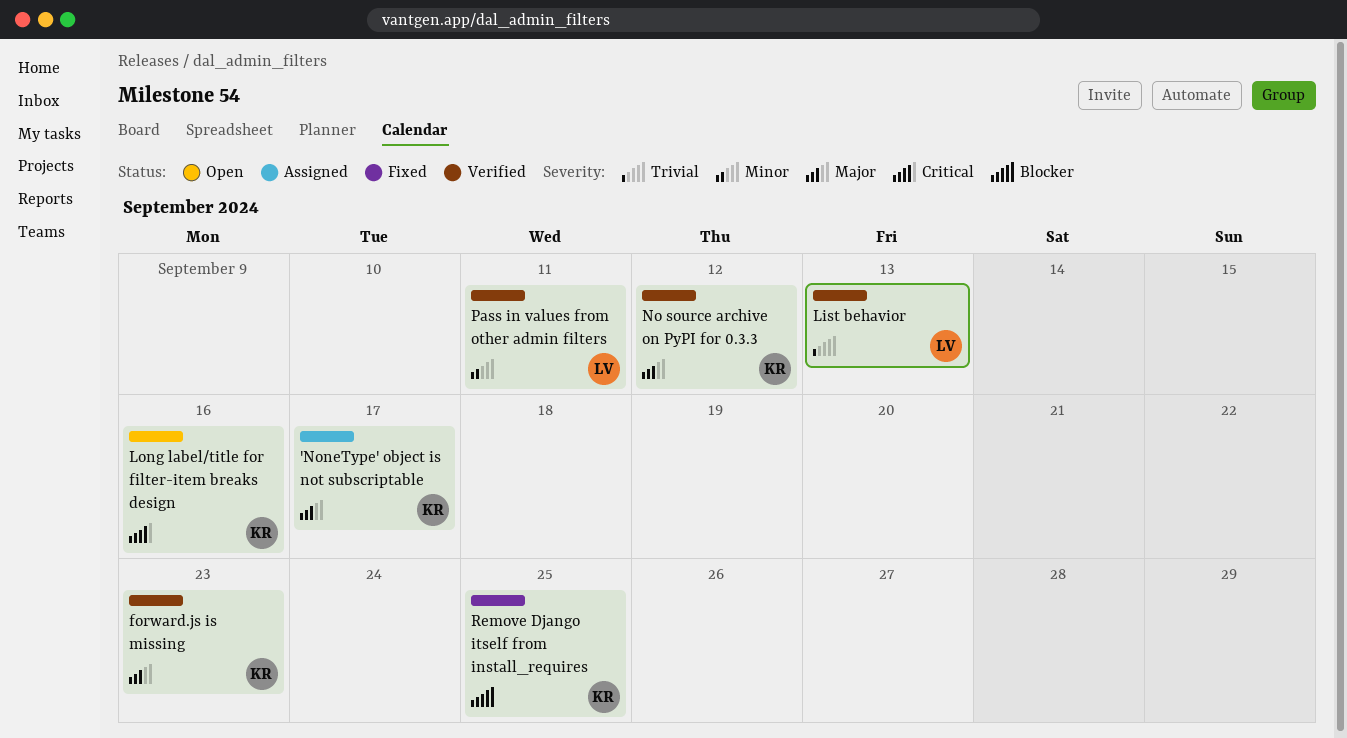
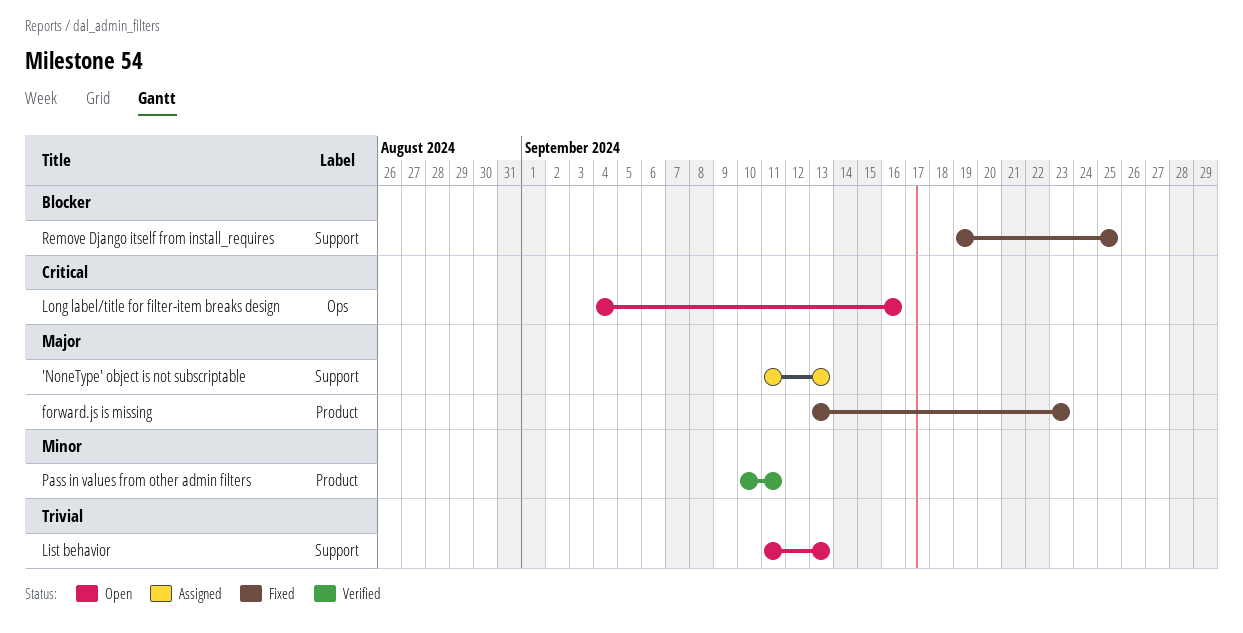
'NoneType' object is not subscriptable, due: Sep 17 -> Sep 13
forward.js is missing, status: Verified -> Fixed
List behavior, status: Verified -> Open
No source archive on PyPI for 0.3.3: present -> none

